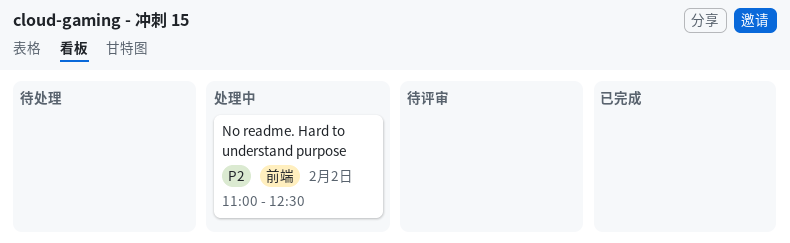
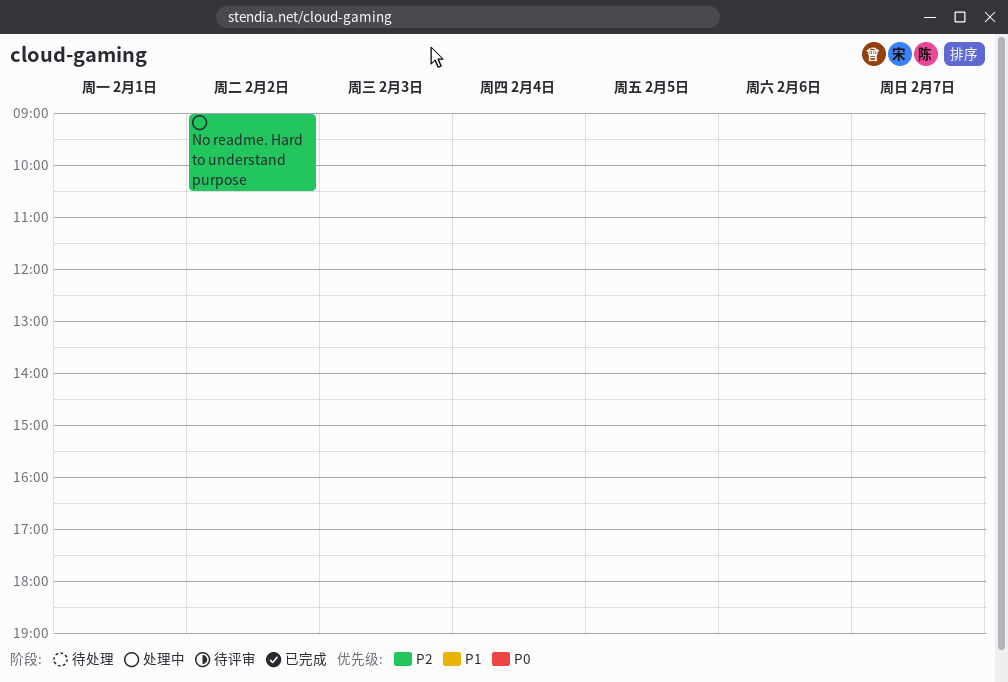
No readme. Hard to understand purpose, begins: 11:00 -> 09:00
No readme. Hard to understand purpose, ends: 12:30 -> 10:30

